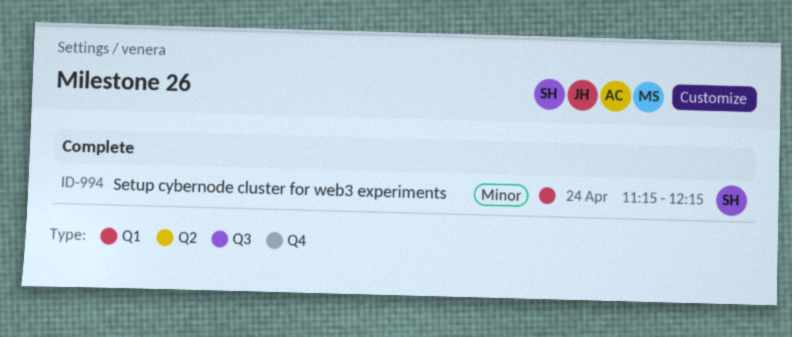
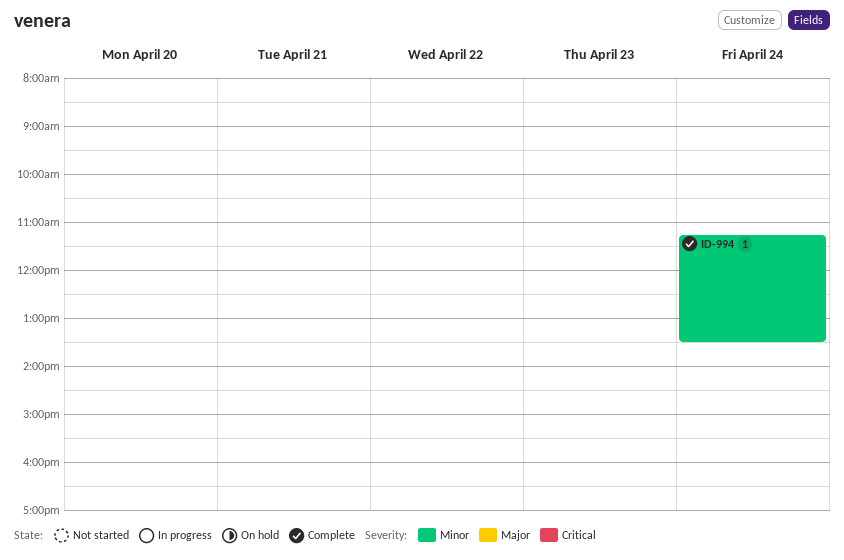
ID-994, ends: 12:15 -> 13:30

